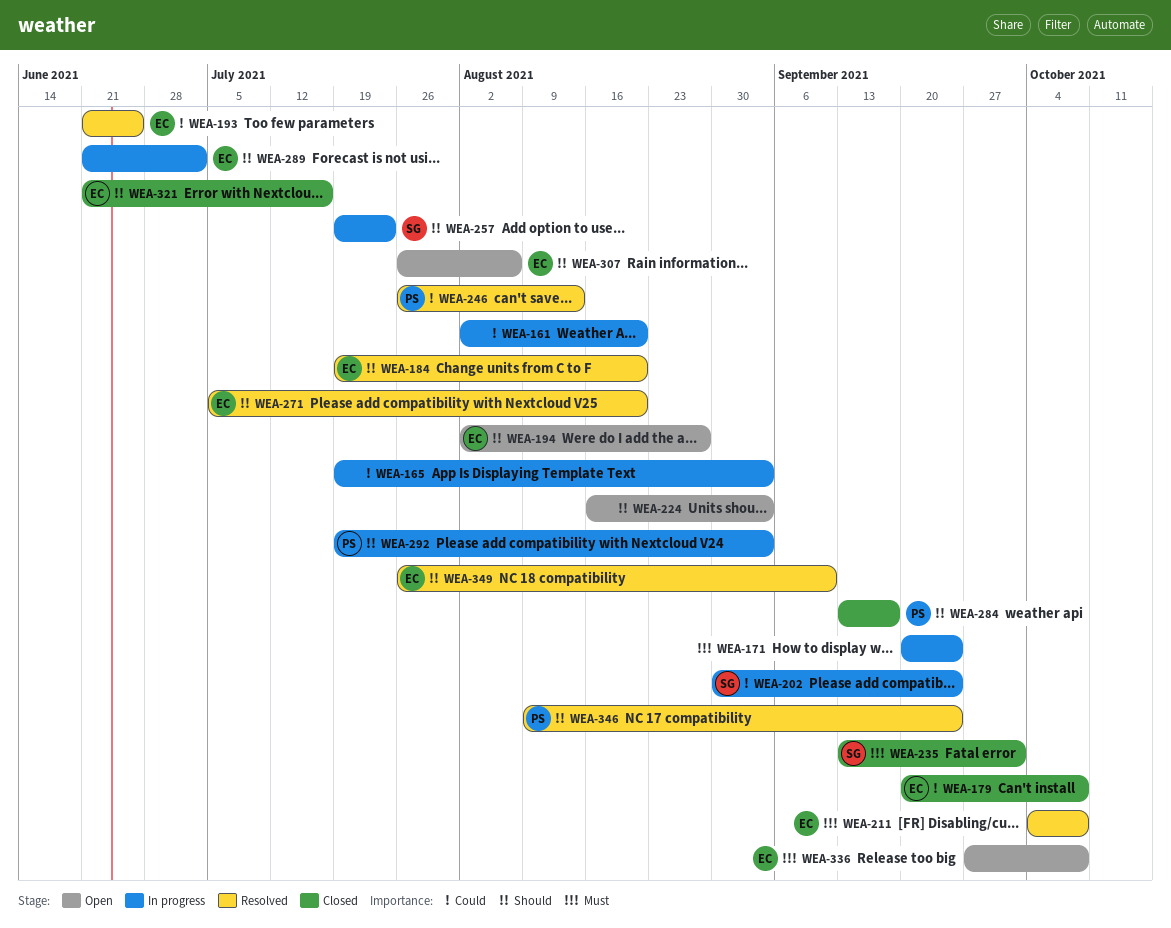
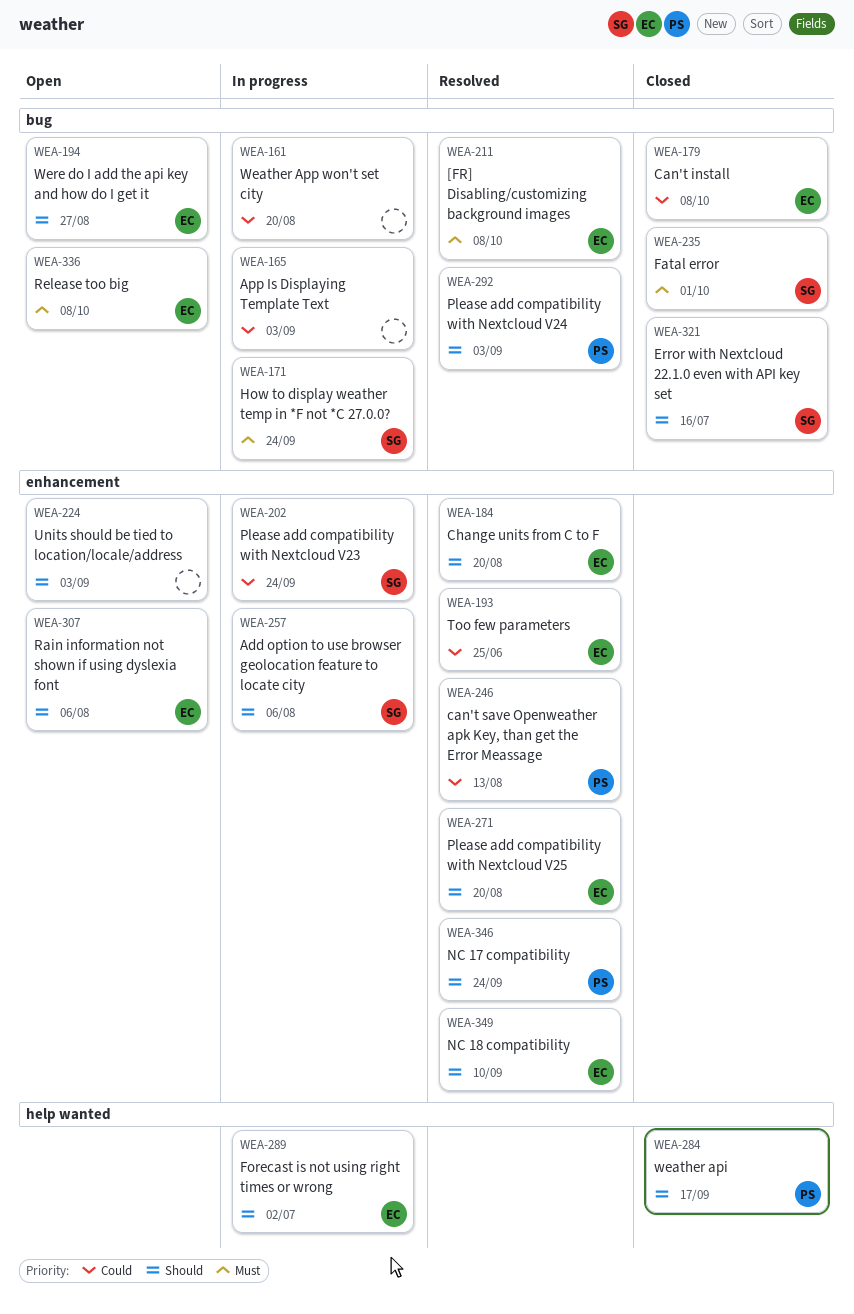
WEA-171, owner: none -> SG
WEA-257, due: Jul 23 -> Aug 6
WEA-292, status: In progress -> Resolved
WEA-321, owner: EC -> SG

